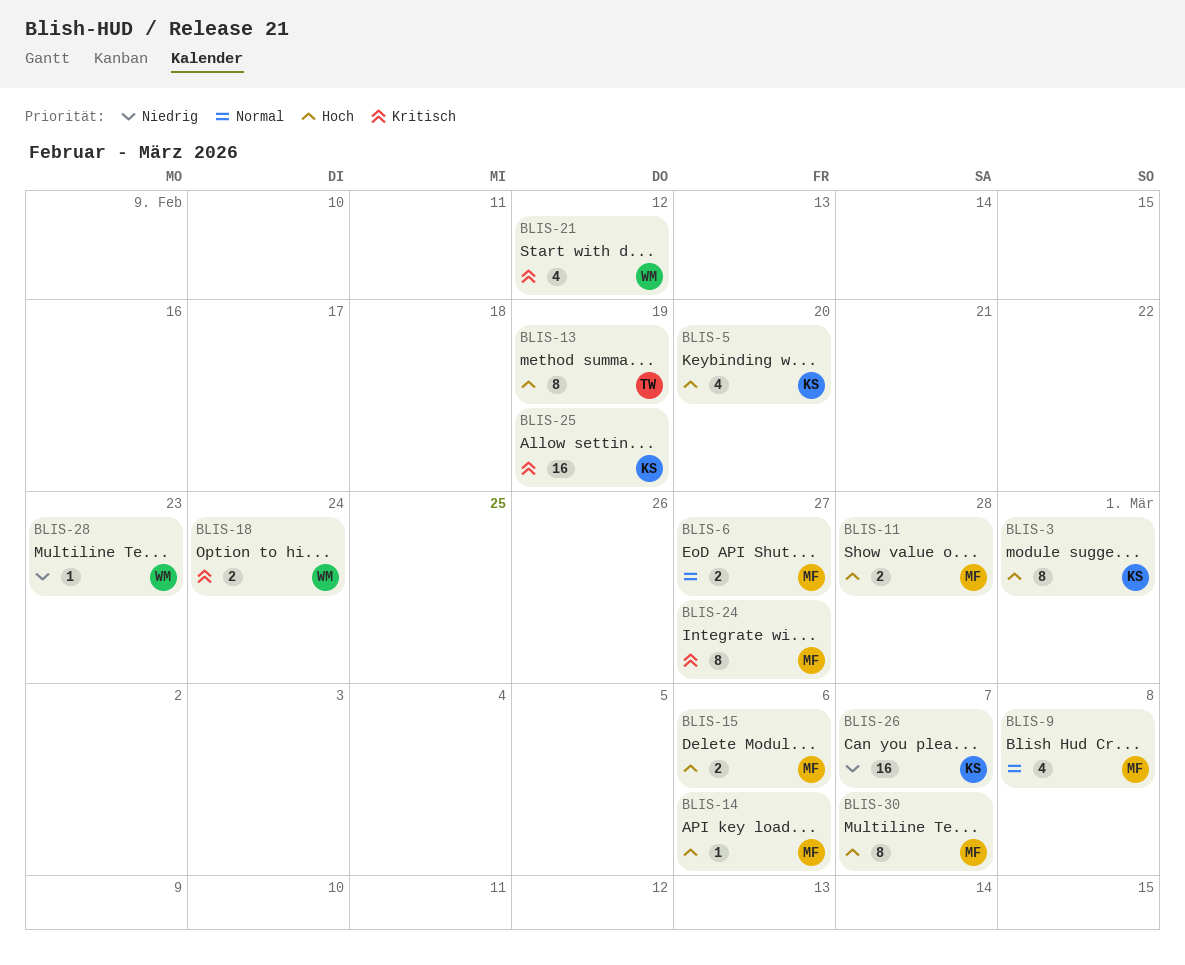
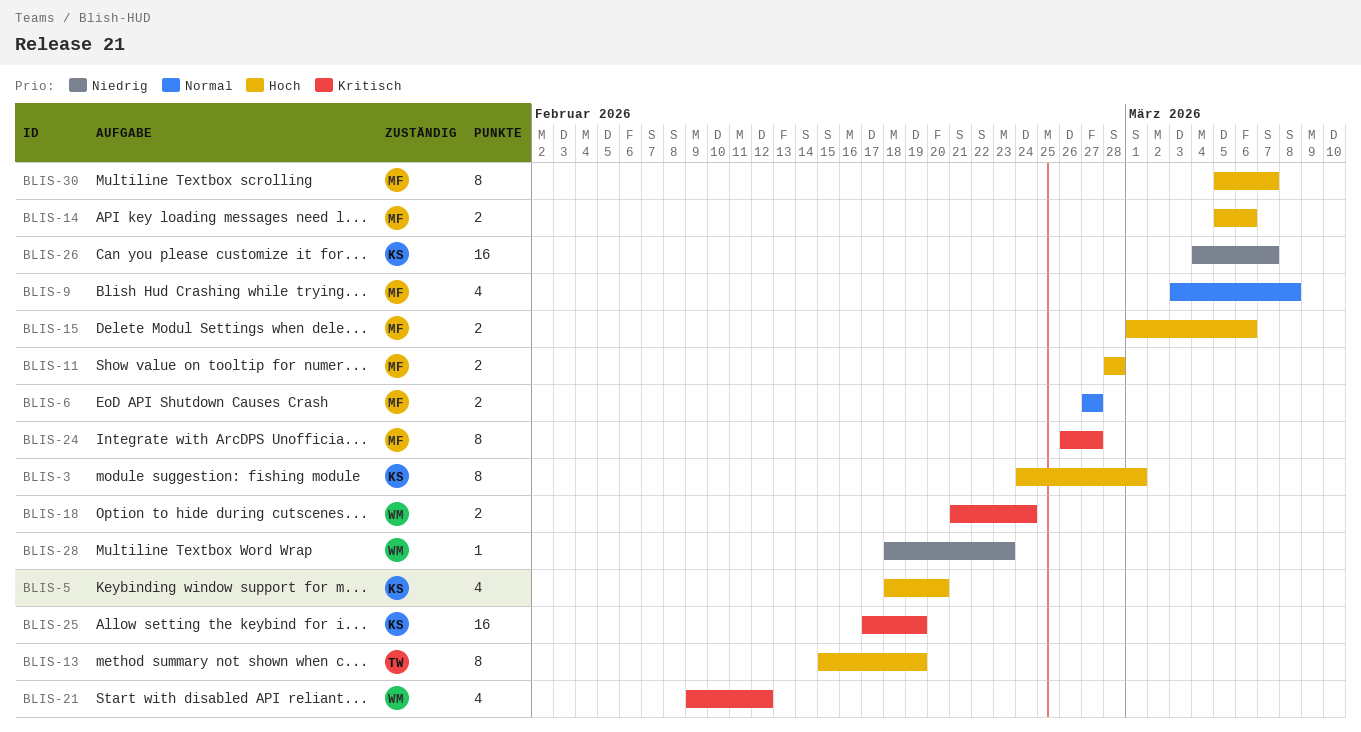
BLIS-14, estimate: 1 -> 2

